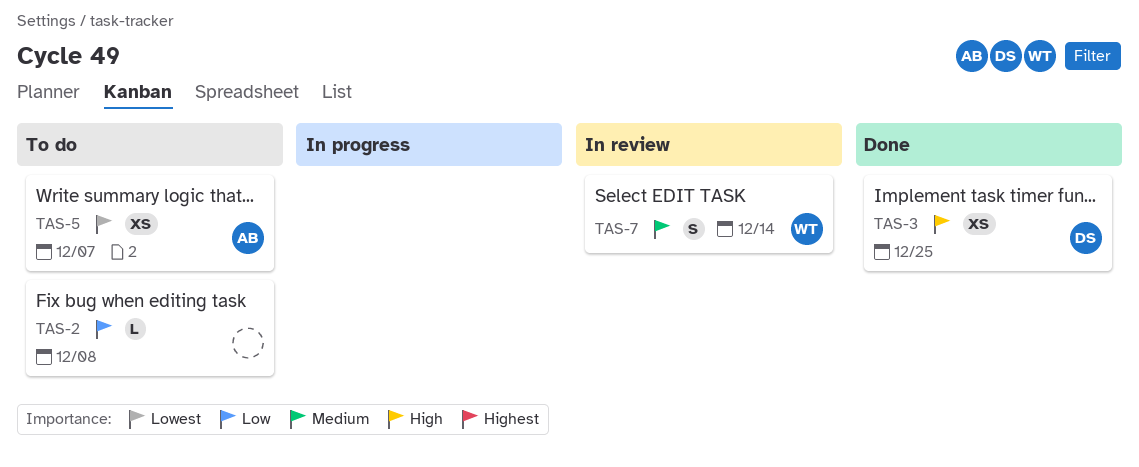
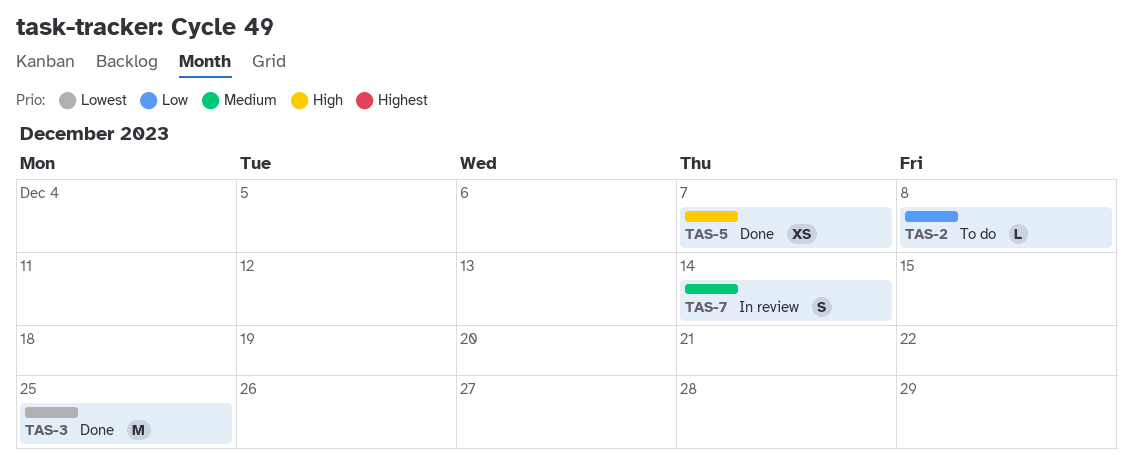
TAS-3, priority: High -> Lowest
TAS-3, estimate: XS -> M
TAS-5, status: To do -> Done
TAS-5, priority: Lowest -> High

